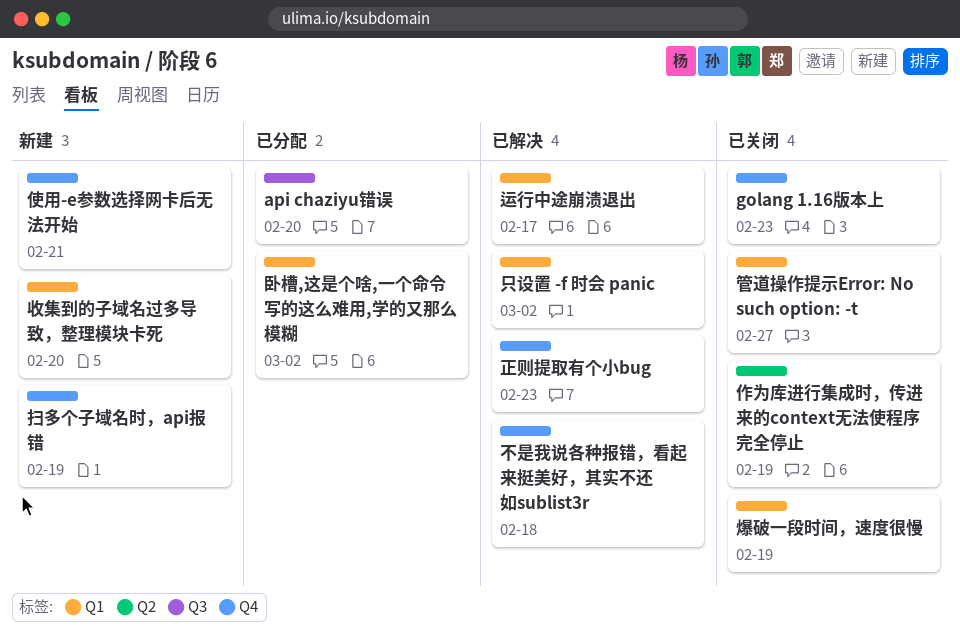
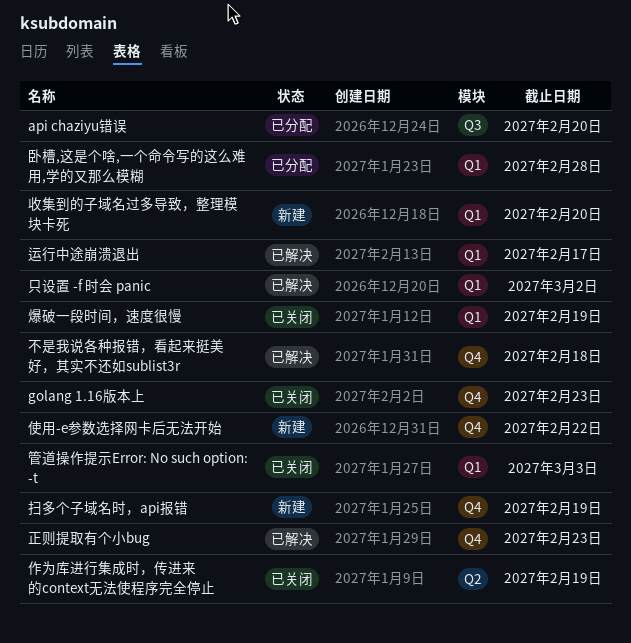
使用-e参数选择网卡后无法开始, due: Feb 21 -> Feb 22
卧槽,这是个啥,一个命令写的这么难用,学的又那么模糊, due: Mar 2 -> Feb 28
管道操作提示Error: No such option: -t, due: Feb 27 -> Mar 3

